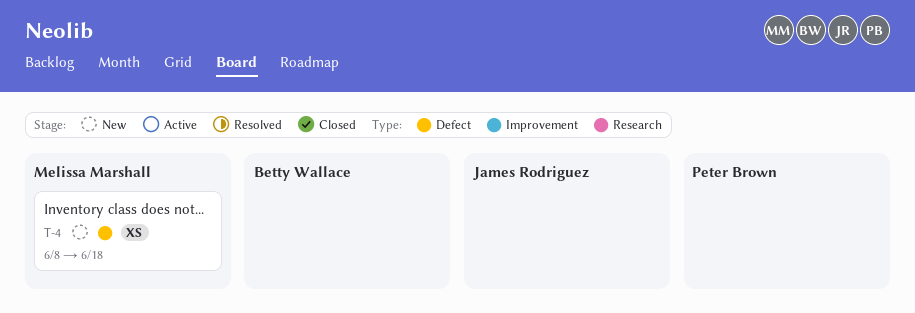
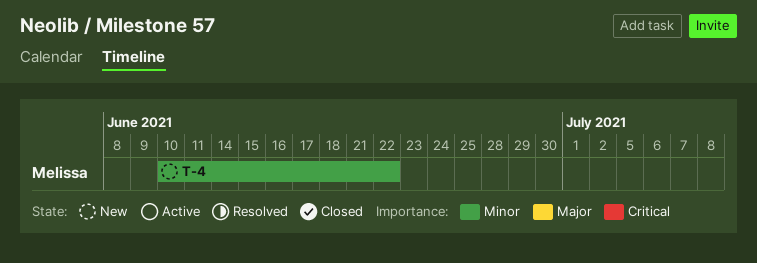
T-4, start: Jun 8 -> Jun 10
T-4, due: Jun 18 -> Jun 22

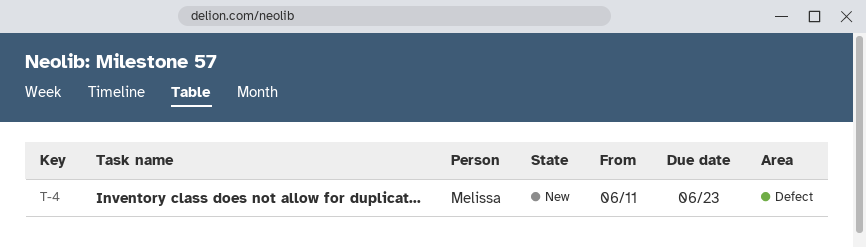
T-4, start: Jun 10 -> Jun 11
T-4, due: Jun 22 -> Jun 23

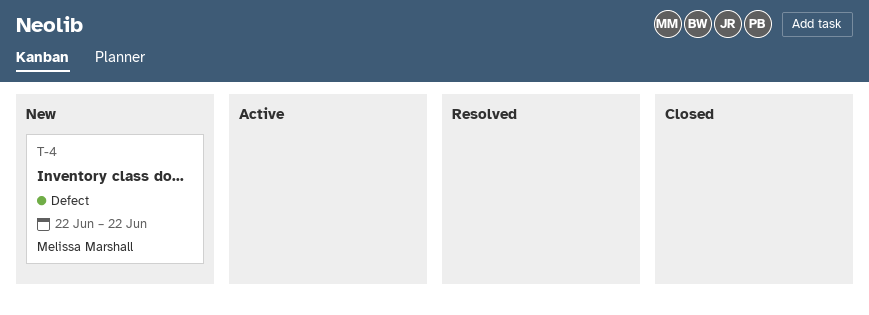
T-4, start: Jun 11 -> Jun 22
T-4, due: Jun 23 -> Jun 22

